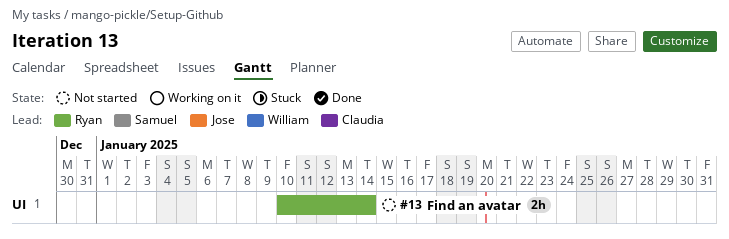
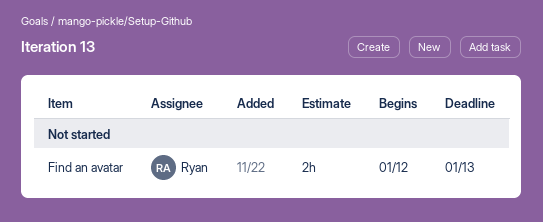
Find an avatar, start: Jan 10 -> Jan 12
Find an avatar, due: Jan 14 -> Jan 13

